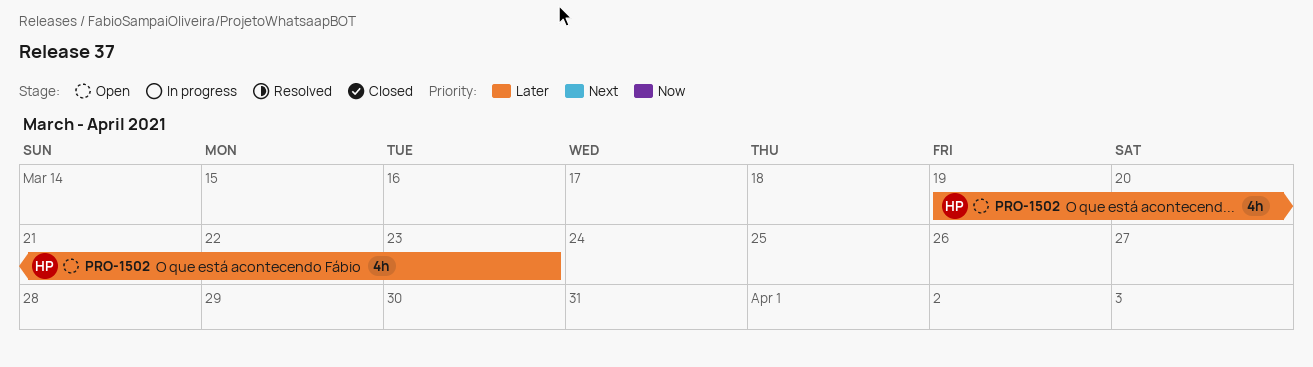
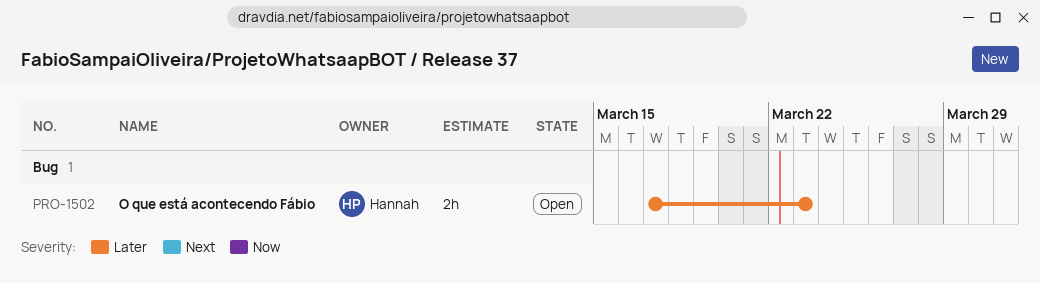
PRO-1502, estimate: 4h -> 2h
PRO-1502, start: Mar 19 -> Mar 17

